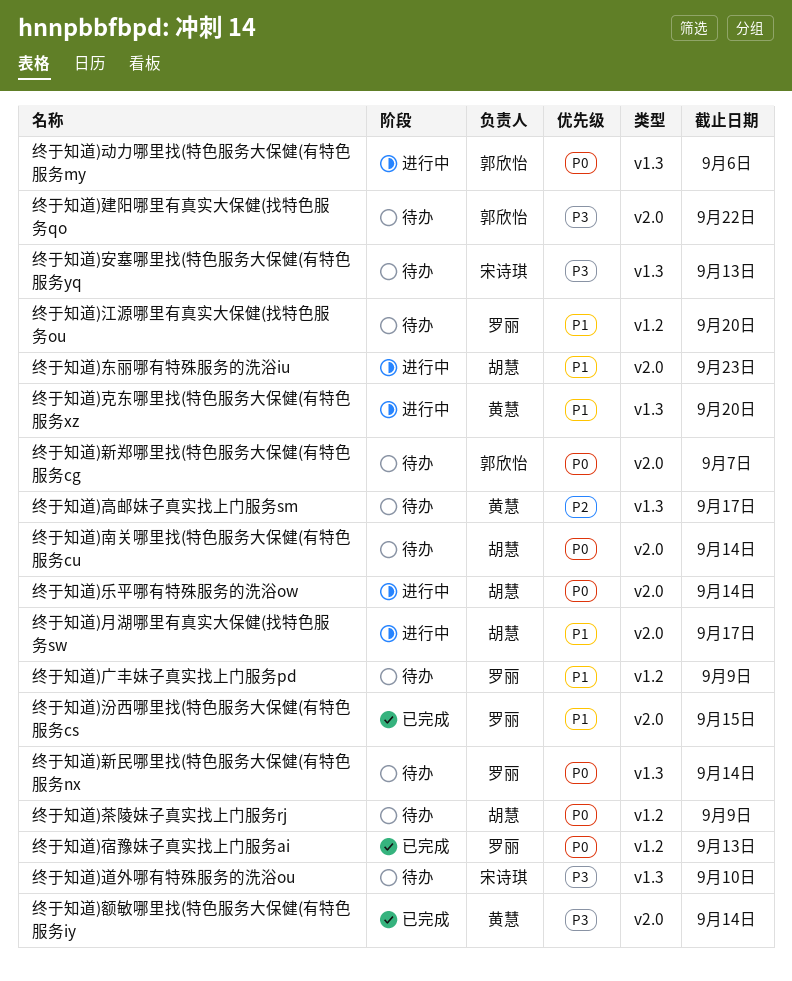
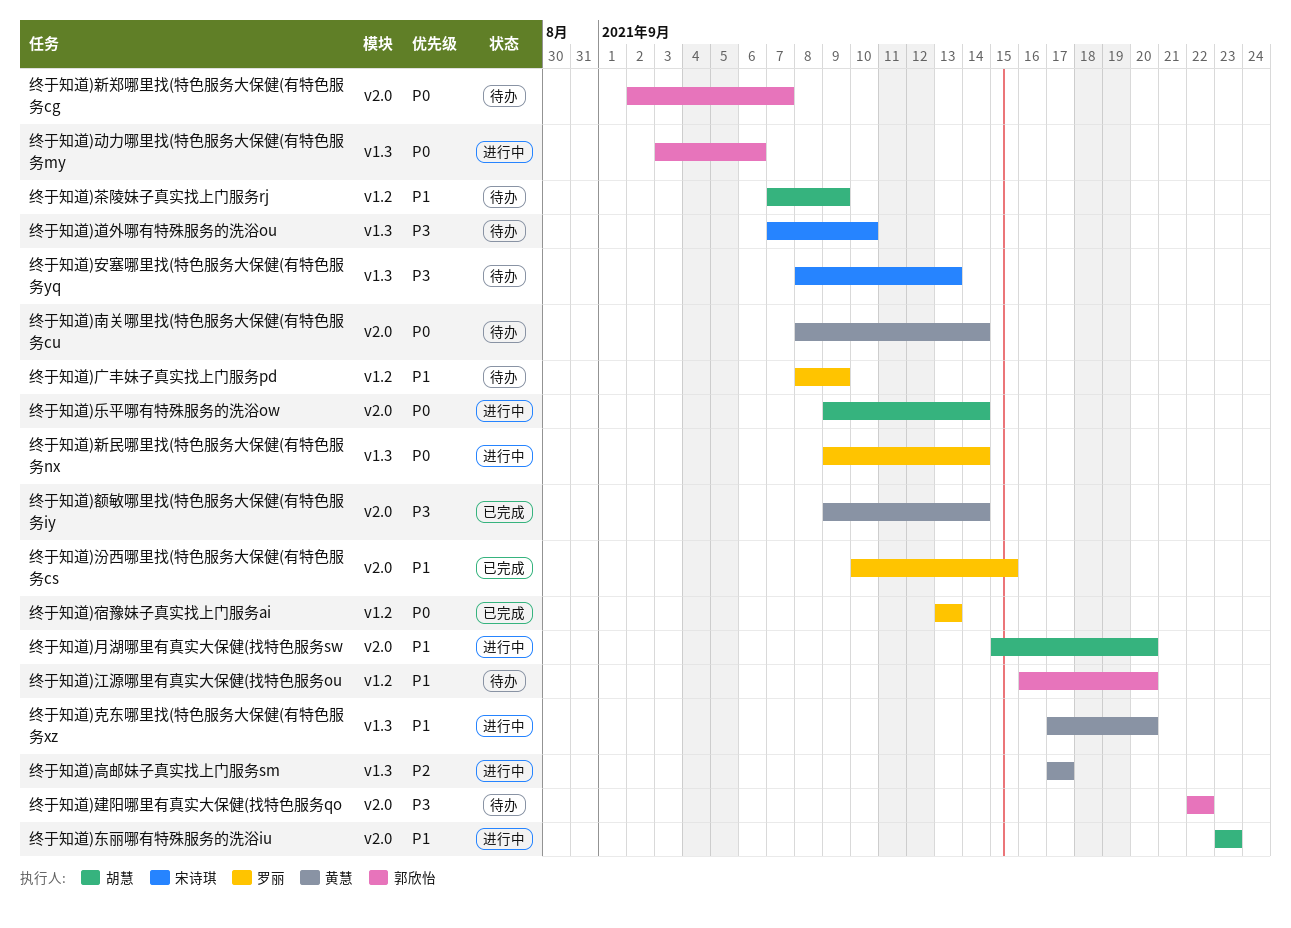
终于知道)南关哪里找(特色服务大保健(有特色服务cu, owner: 胡慧 -> 黄慧
终于知道)新民哪里找(特色服务大保健(有特色服务nx, status: 待办 -> 进行中
终于知道)月湖哪里有真实大保健(找特色服务sw, due: Sep 17 -> Sep 20
终于知道)江源哪里有真实大保健(找特色服务ou, owner: 罗丽 -> 郭欣怡
终于知道)茶陵妹子真实找上门服务rj, priority: P0 -> P1
终于知道)高邮妹子真实找上门服务sm, status: 待办 -> 进行中

